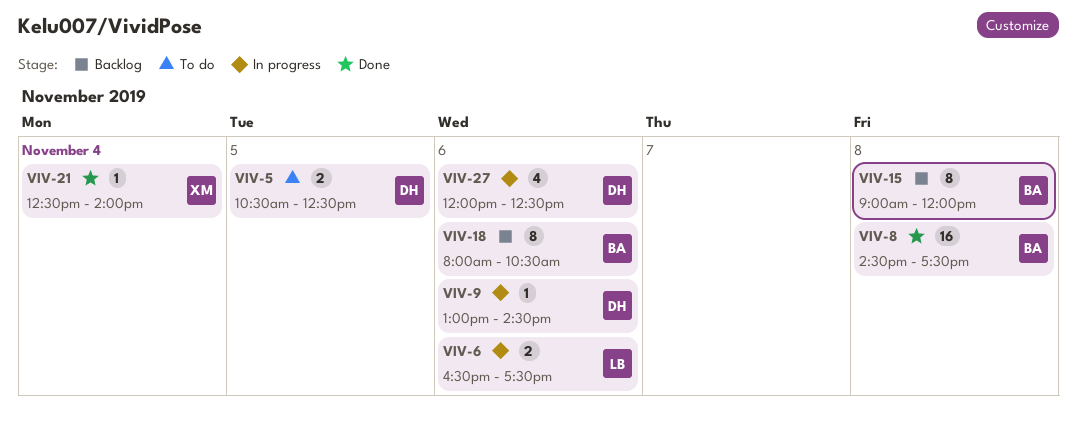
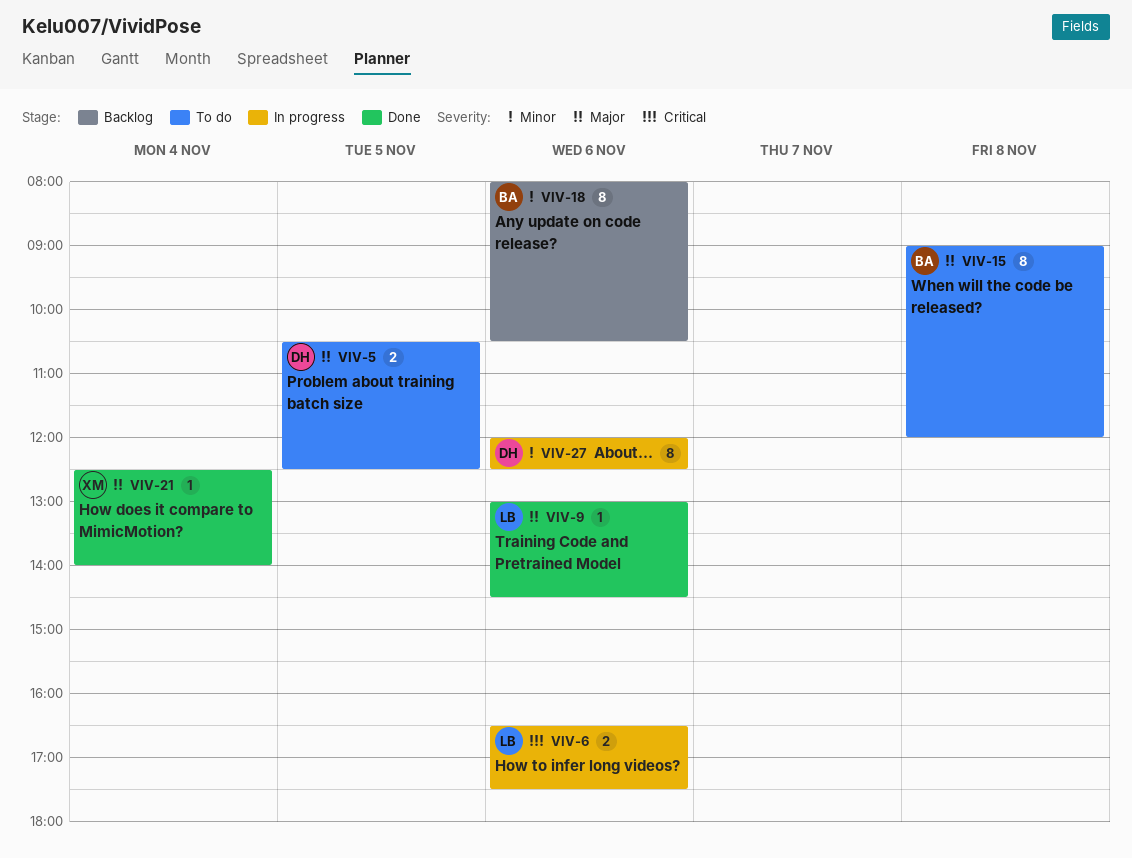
VIV-8: present -> none
VIV-9, status: In progress -> Done
VIV-9, owner: DH -> LB
VIV-15, status: Backlog -> To do
VIV-27, estimate: 4 -> 8

